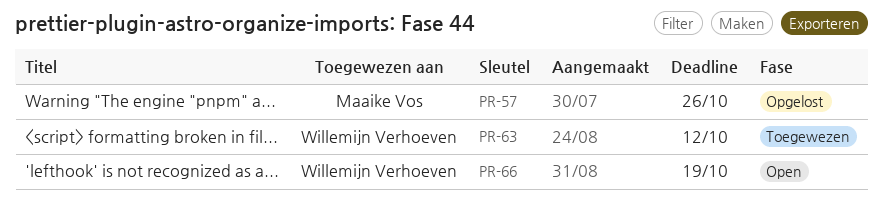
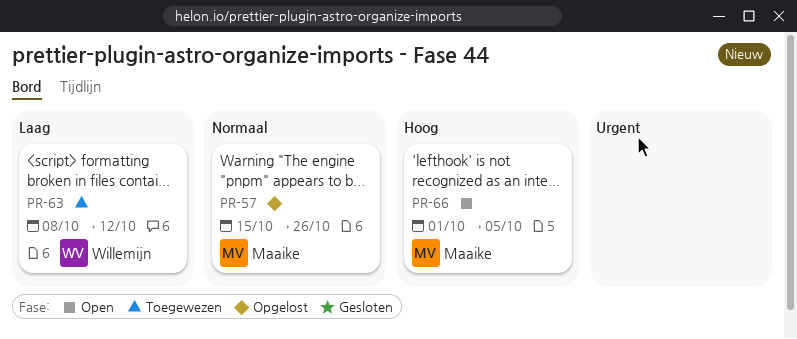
PR-66, owner: Willemijn Verhoeven -> Maaike Vos
PR-66, due: Oct 19 -> Oct 5

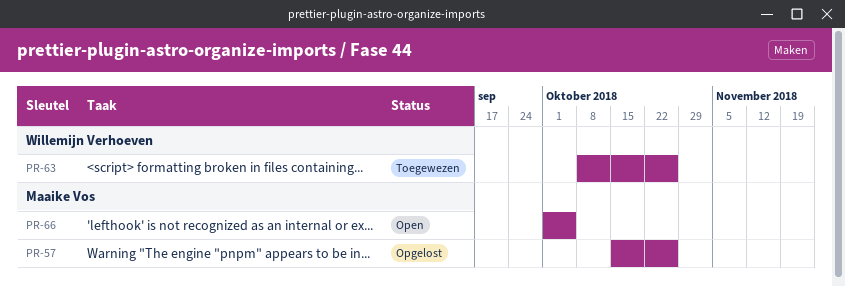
PR-63, due: Oct 12 -> Oct 26

